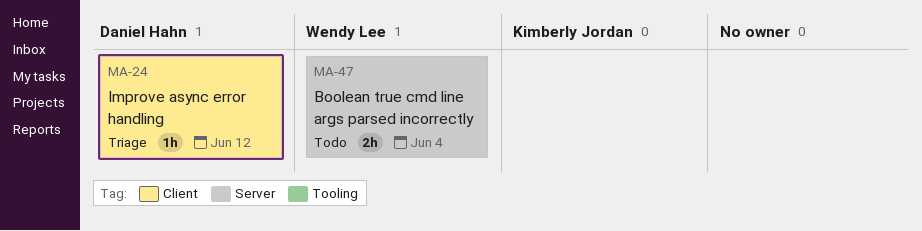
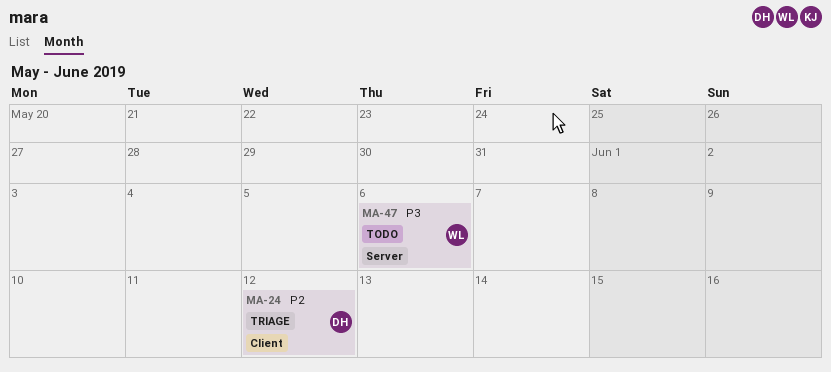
MA-47, due: Jun 4 -> Jun 6

